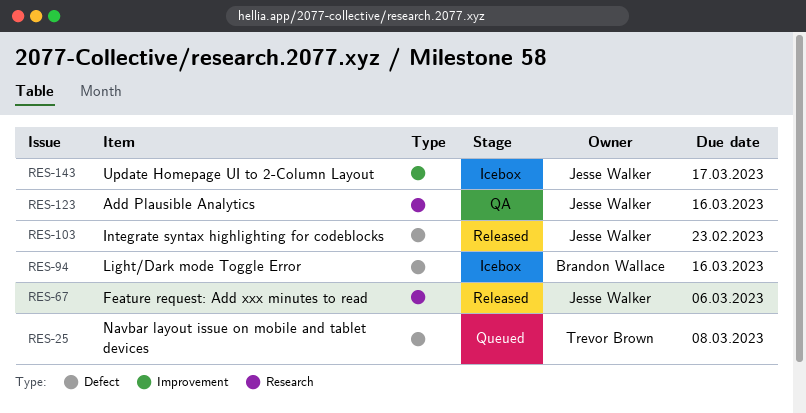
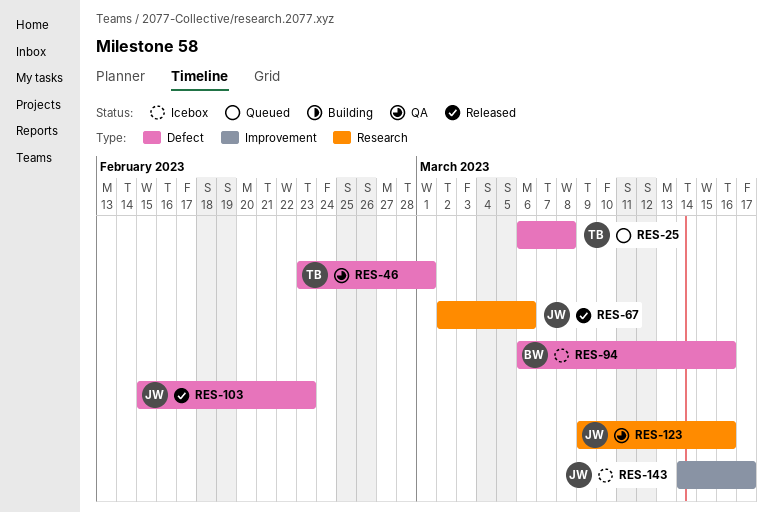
RES-46: none -> present

